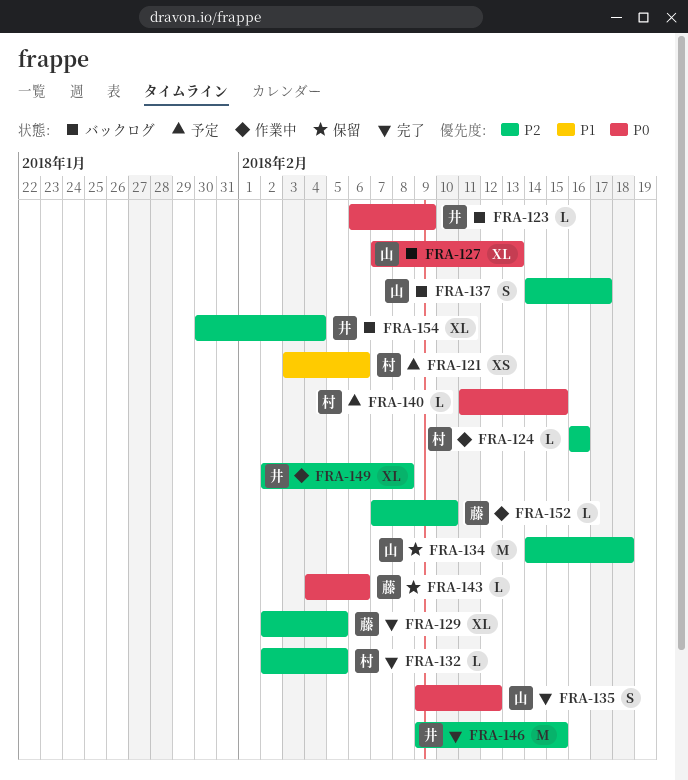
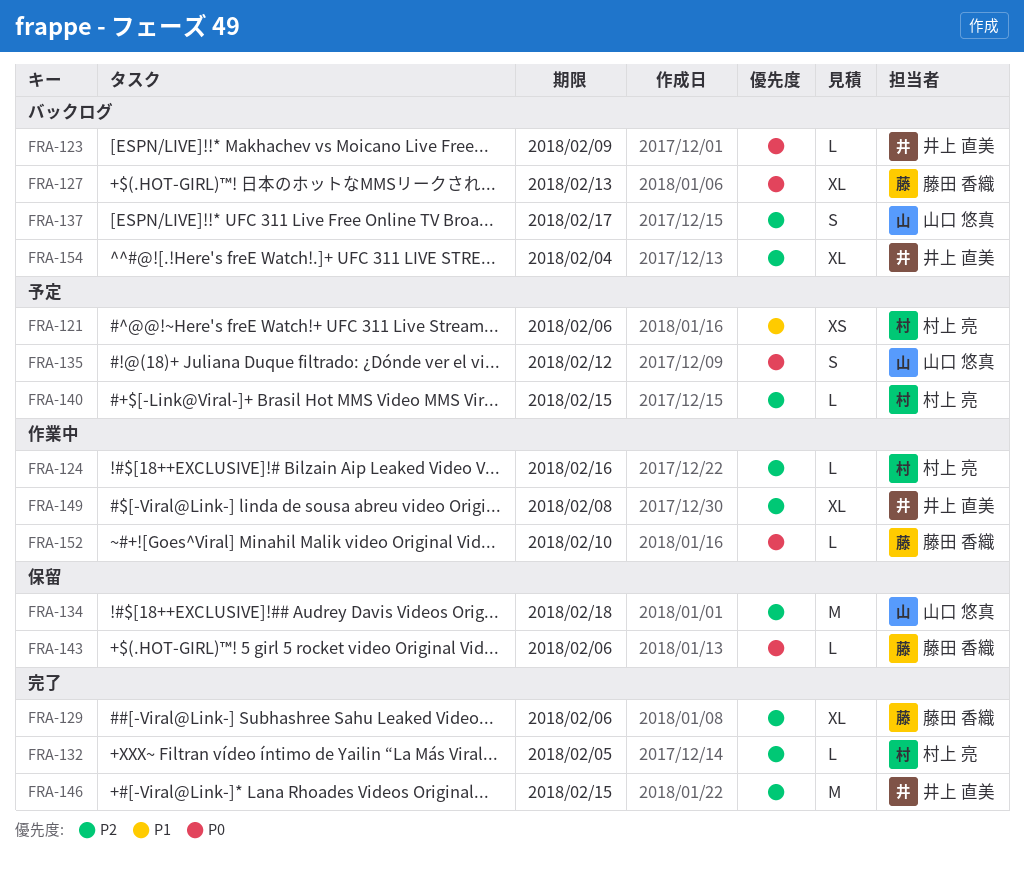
FRA-127, owner: 山口 悠真 -> 藤田 香織
FRA-129, due: Feb 5 -> Feb 6
FRA-135, status: 完了 -> 予定
FRA-140, priority: P0 -> P2
FRA-152, priority: P2 -> P0

